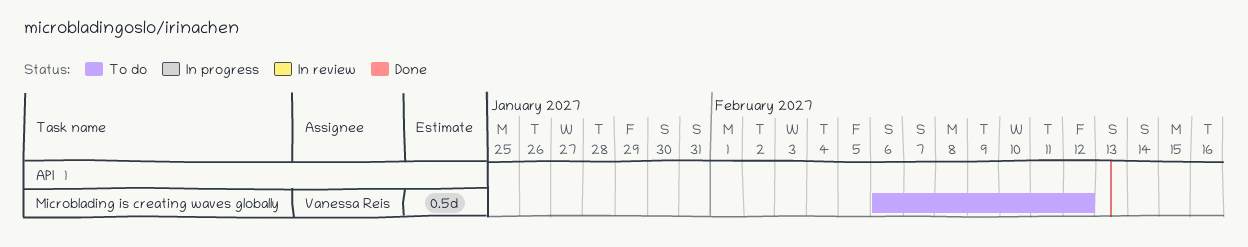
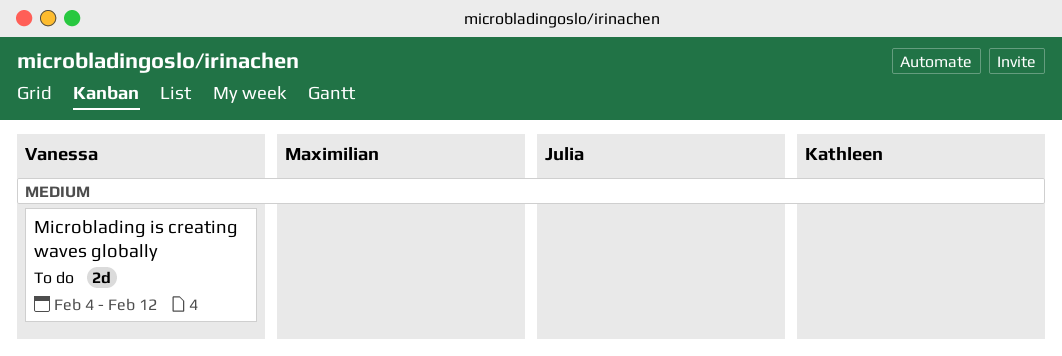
Microblading is creating waves globally, estimate: 0.5d -> 2d
Microblading is creating waves globally, start: Feb 6 -> Feb 4

